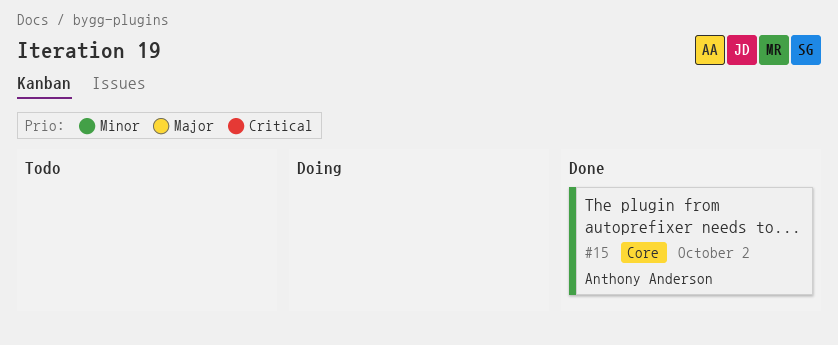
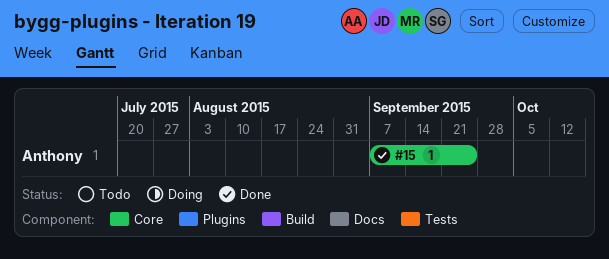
#15, due: Oct 2 -> Sep 25

